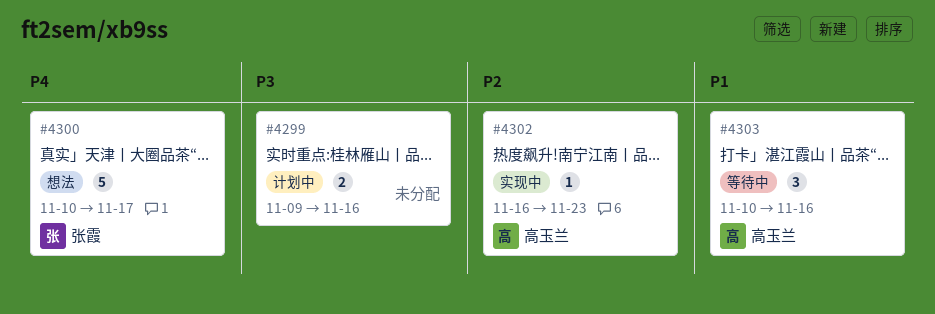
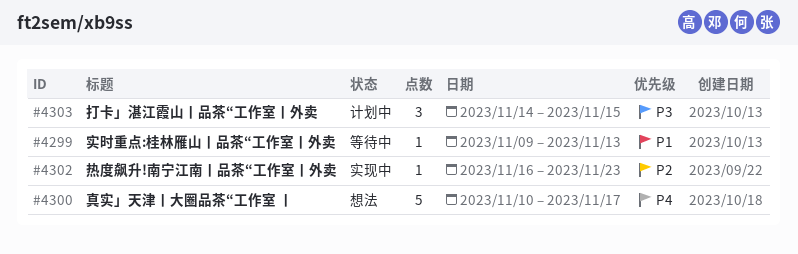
#4299, status: 计划中 -> 等待中
#4299, priority: P3 -> P1
#4299, estimate: 2 -> 1
#4299, due: Nov 16 -> Nov 13
#4303, status: 等待中 -> 计划中
#4303, priority: P1 -> P3
#4303, start: Nov 10 -> Nov 14
#4303, due: Nov 16 -> Nov 15

